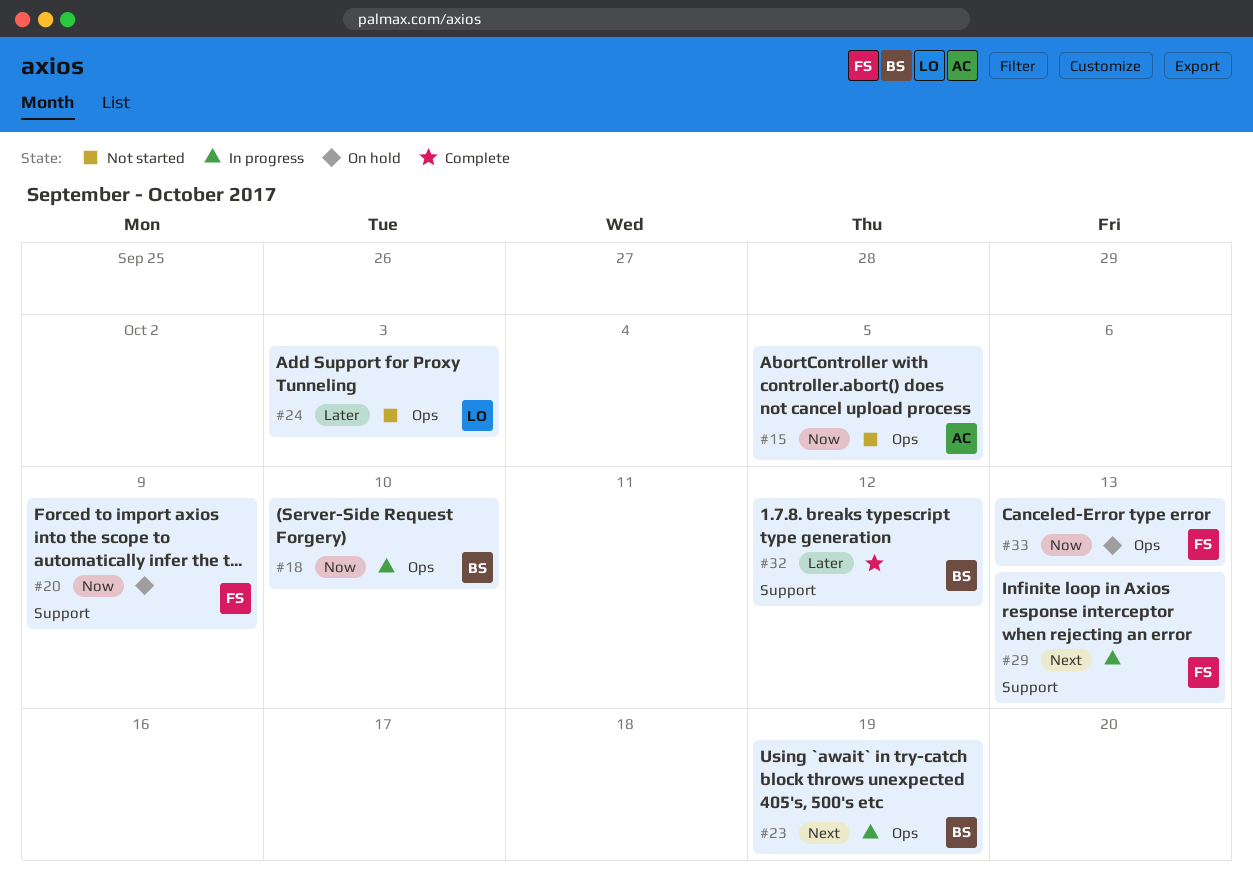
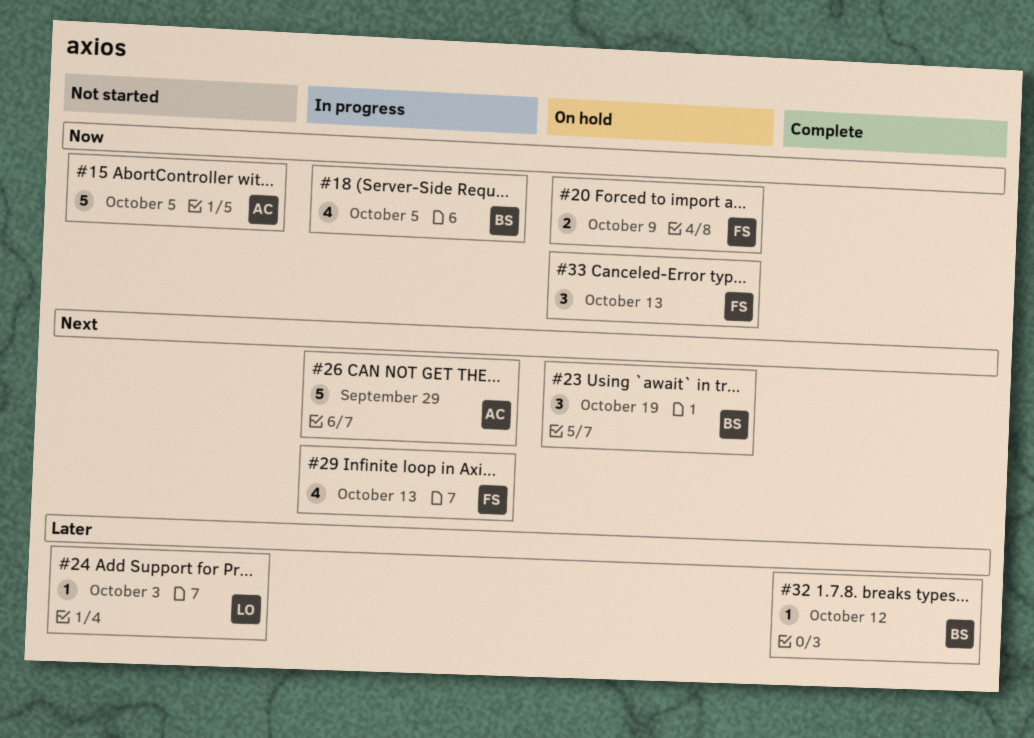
#18, due: Oct 10 -> Oct 5
#23, status: In progress -> On hold
#26: none -> present

